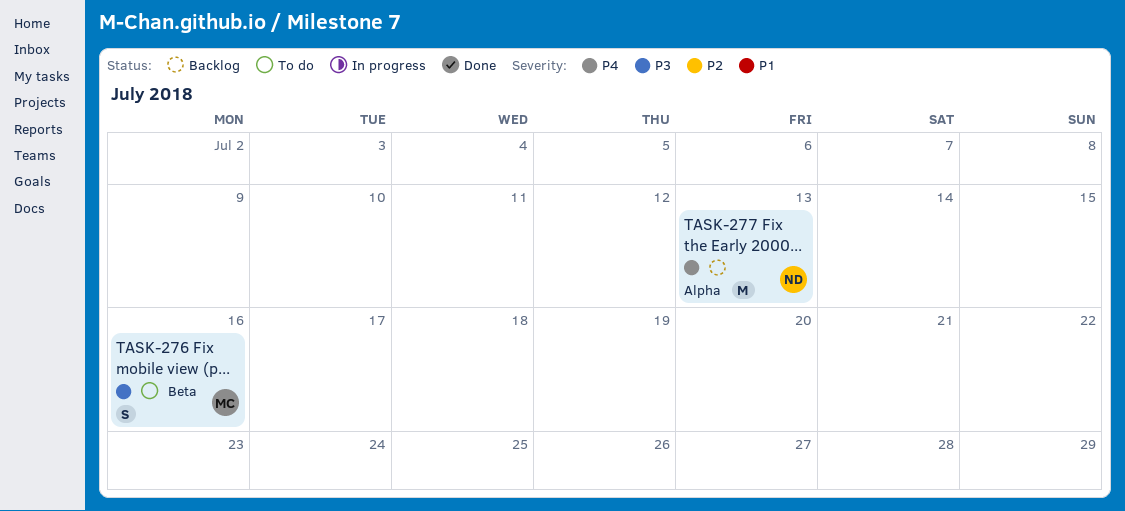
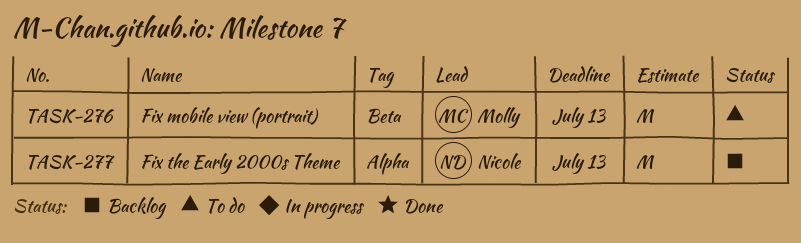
TASK-276, estimate: S -> M
TASK-276, due: Jul 16 -> Jul 13

